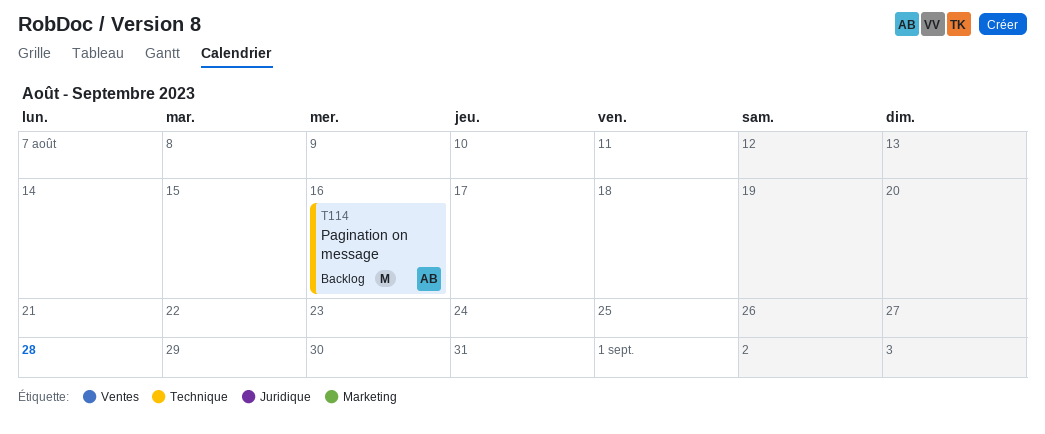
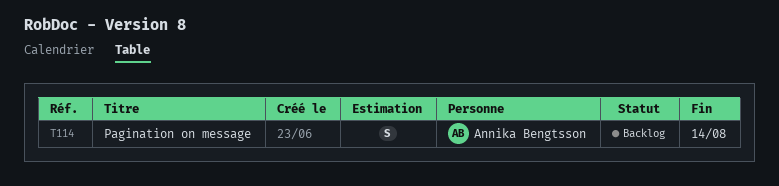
T114, estimate: M -> S
T114, due: Aug 16 -> Aug 14

